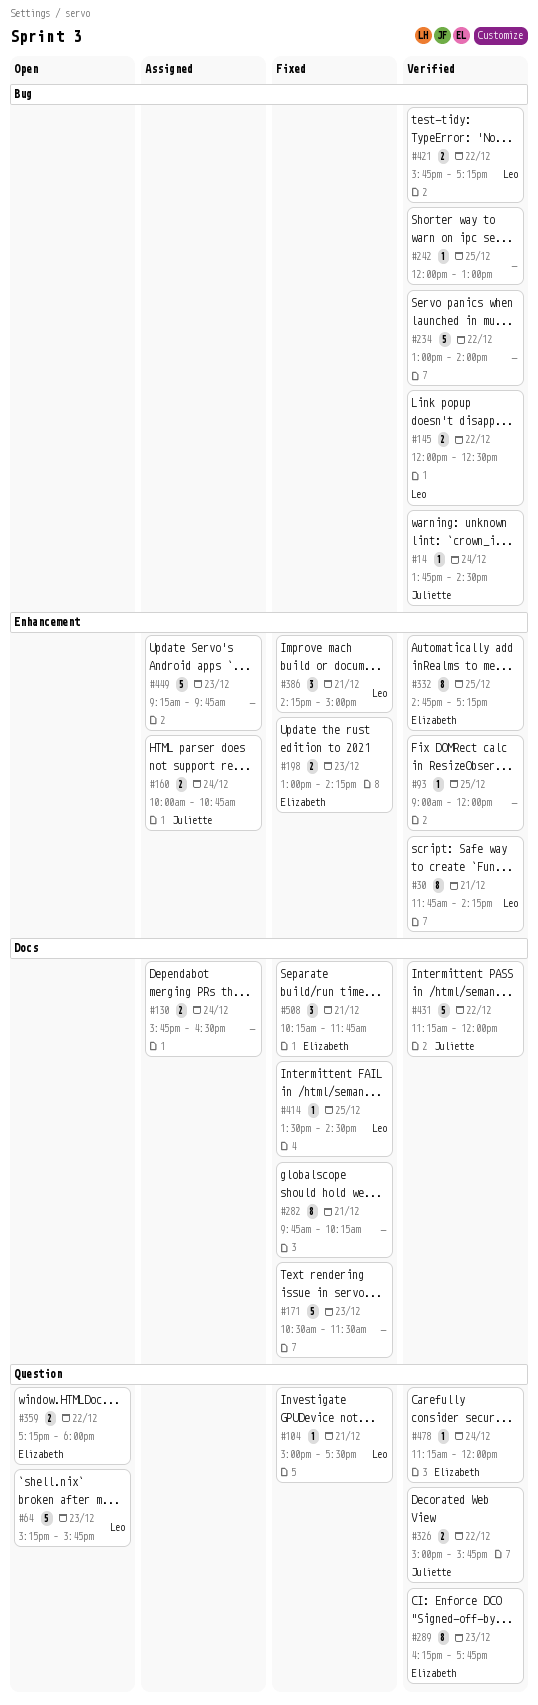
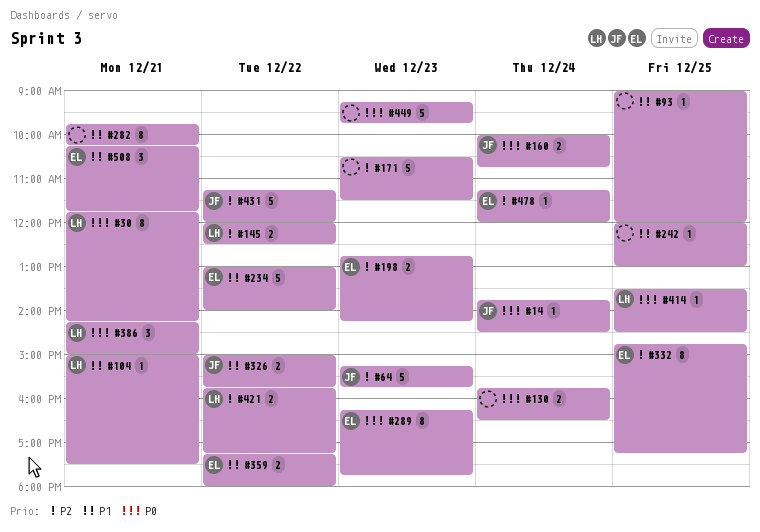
#64, owner: Leo -> Juliette
#198, begins: 13:00 -> 12:45
#234, owner: none -> Elizabeth

